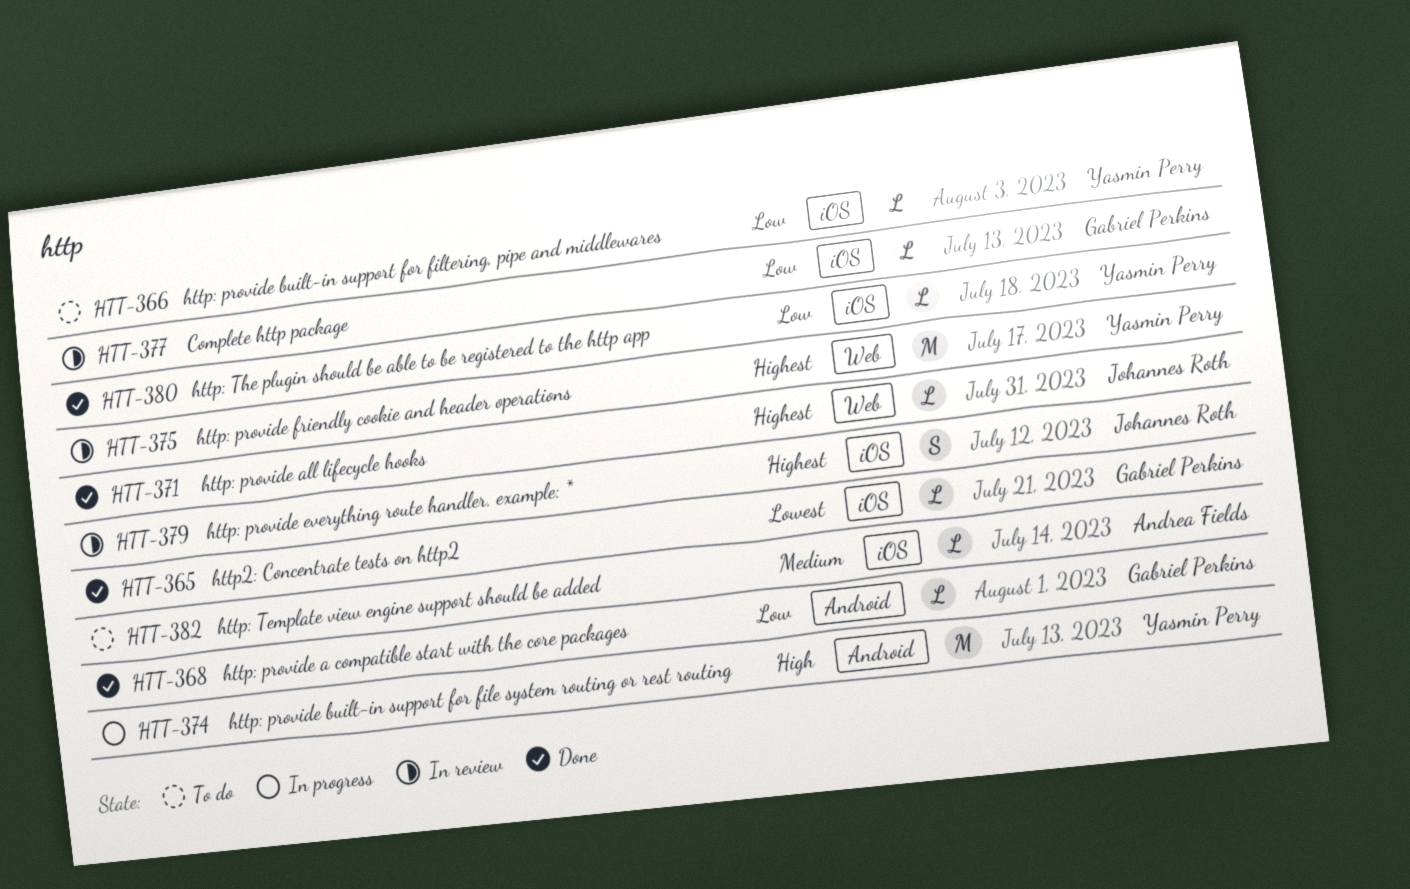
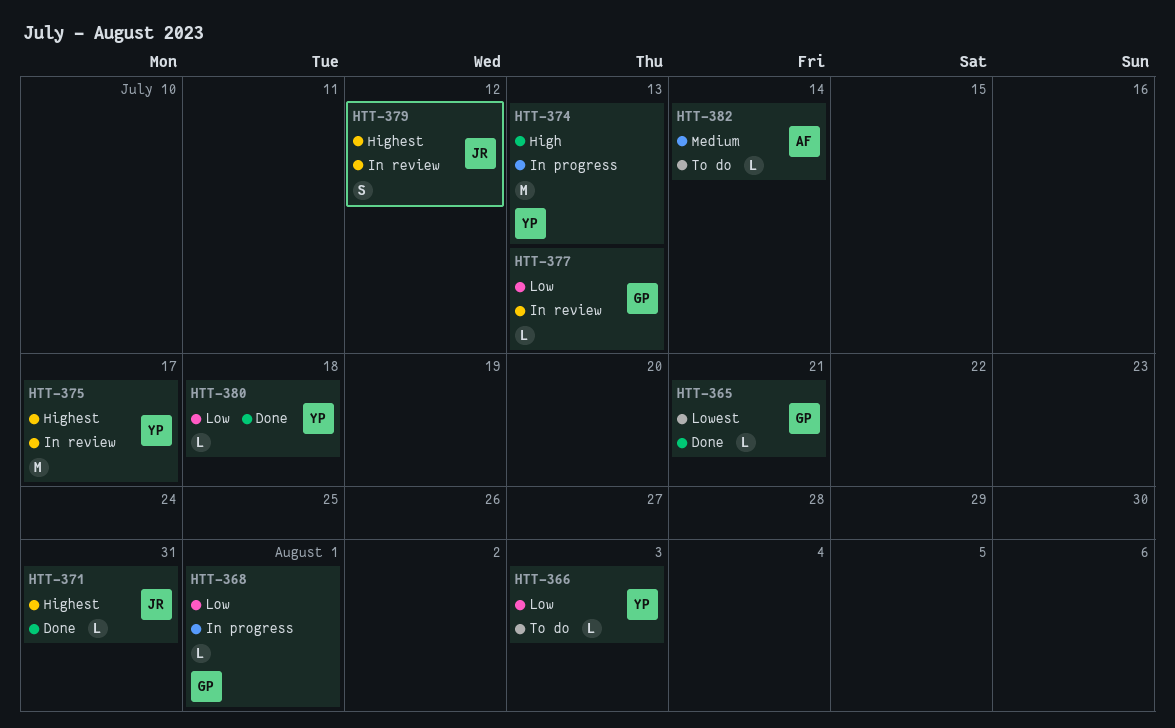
HTT-368, status: Done -> In progress

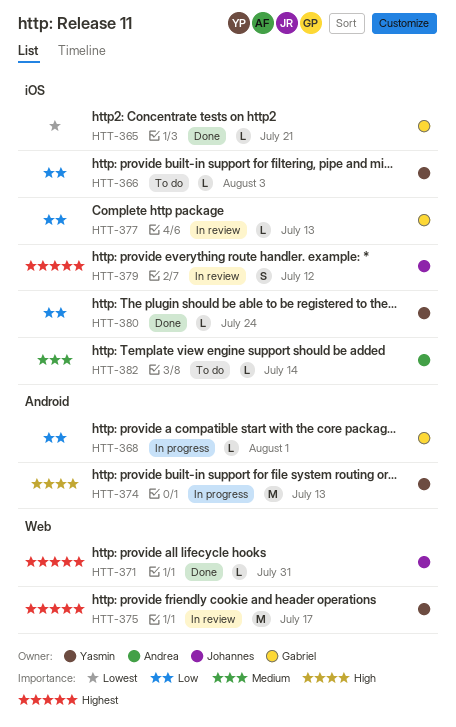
HTT-380, due: Jul 18 -> Jul 24

